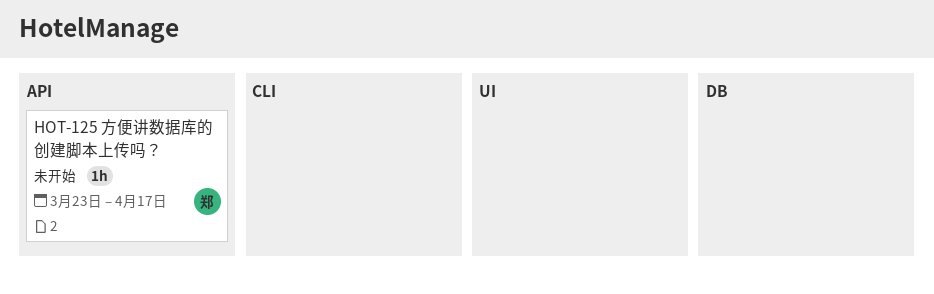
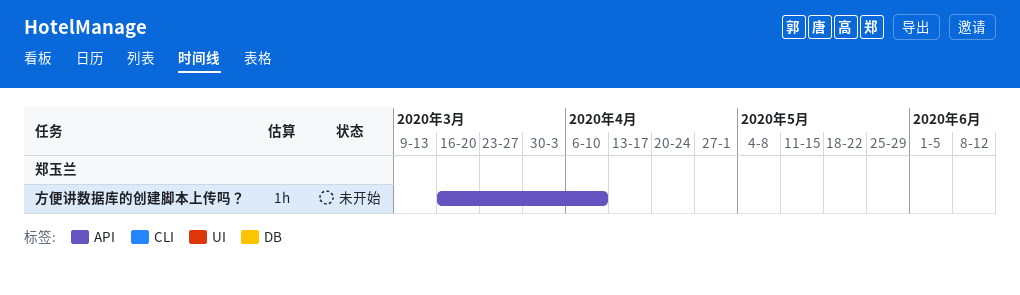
方便讲数据库的创建脚本上传吗？, start: Mar 23 -> Mar 16
方便讲数据库的创建脚本上传吗？, due: Apr 17 -> Apr 10

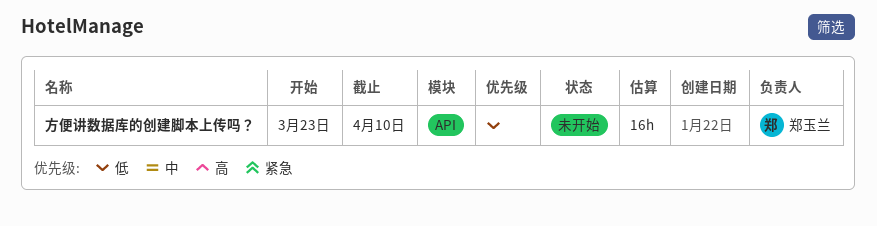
方便讲数据库的创建脚本上传吗？, estimate: 1h -> 16h
方便讲数据库的创建脚本上传吗？, start: Mar 16 -> Mar 23

